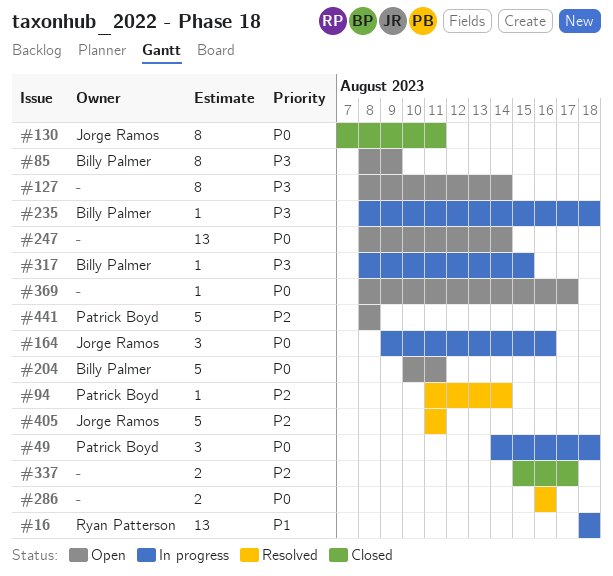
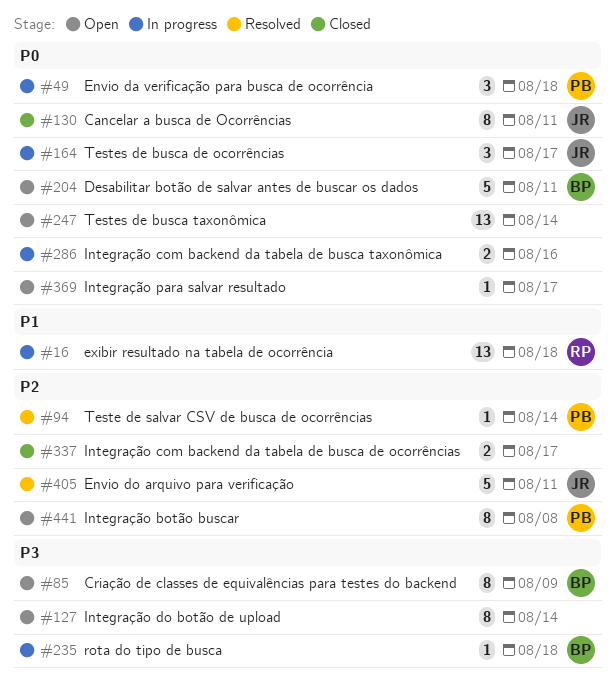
#164, due: Aug 16 -> Aug 17
#286, status: Resolved -> In progress
#317: present -> none
#441, estimate: 5 -> 8

